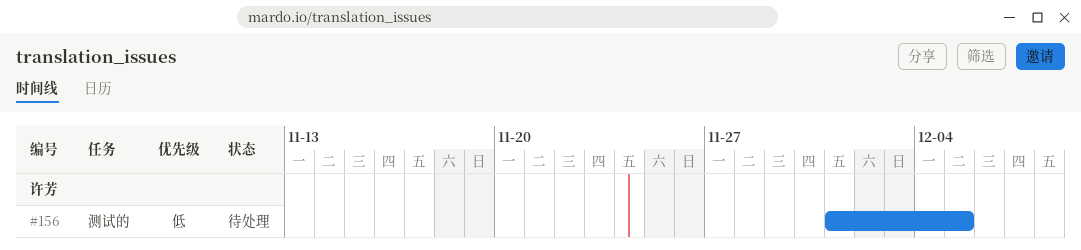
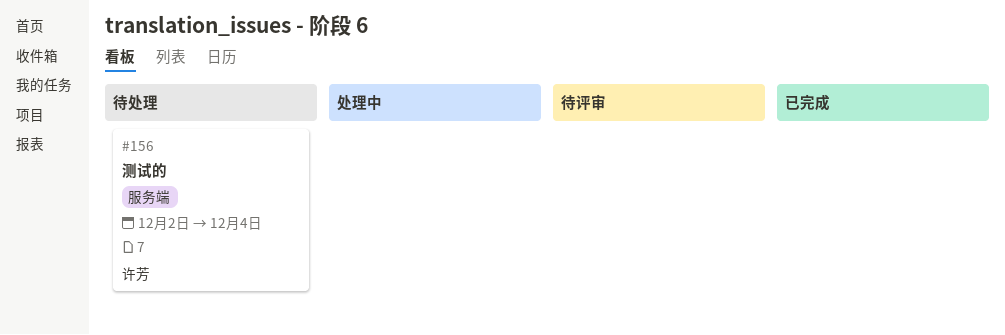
#156, start: Dec 1 -> Dec 2
#156, due: Dec 5 -> Dec 4

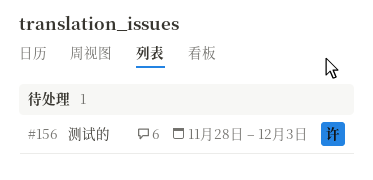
#156, start: Dec 2 -> Nov 28
#156, due: Dec 4 -> Dec 3

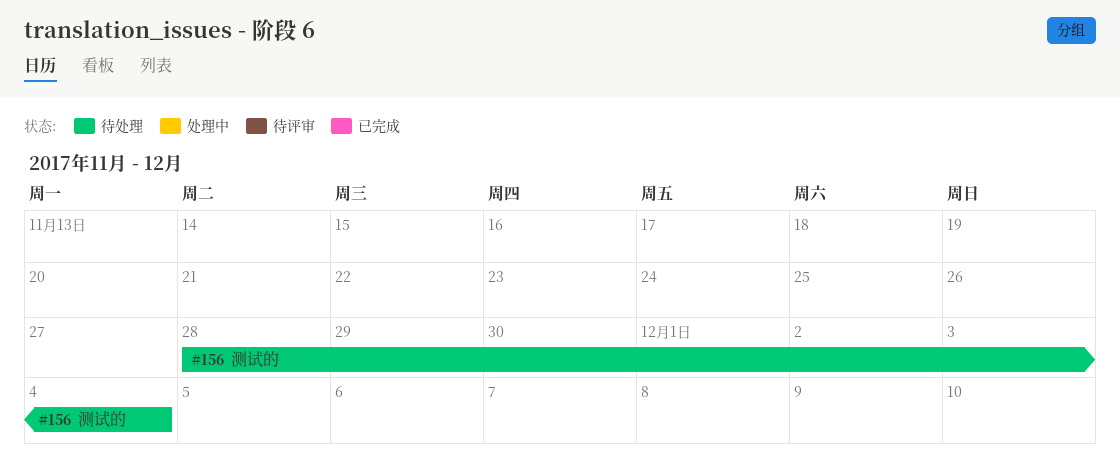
#156, due: Dec 3 -> Dec 4

